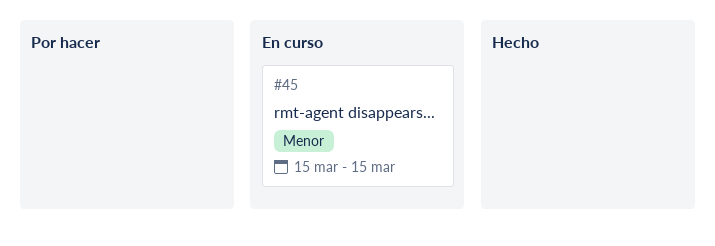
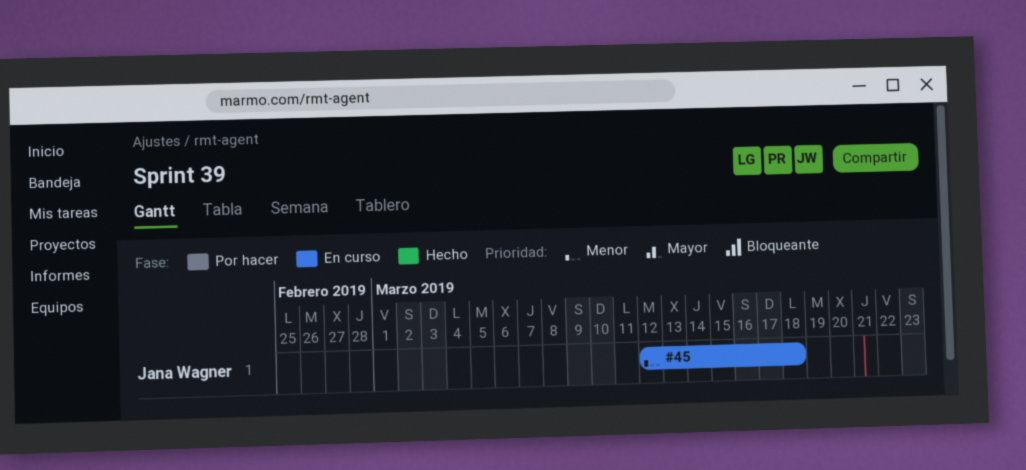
#45, start: Mar 15 -> Mar 12
#45, due: Mar 15 -> Mar 18

